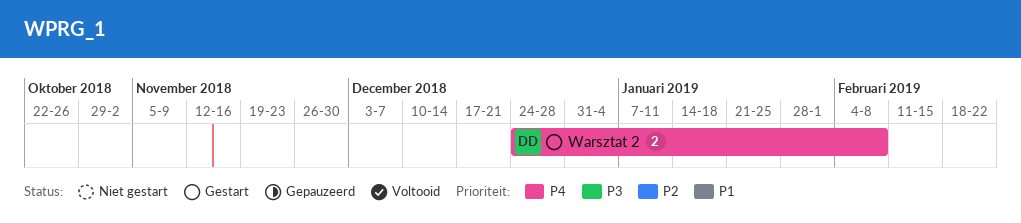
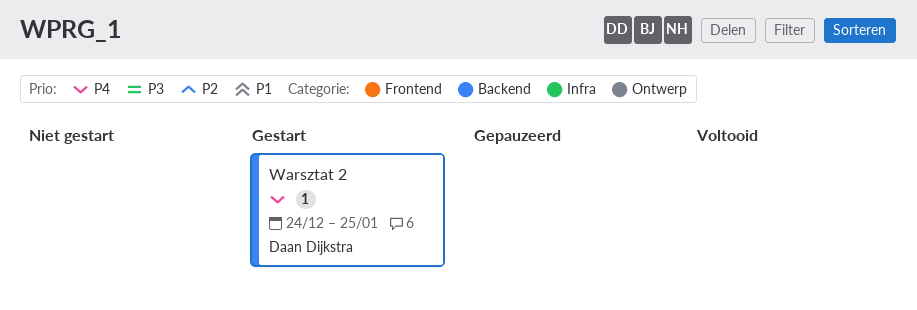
Warsztat 2, estimate: 2 -> 1
Warsztat 2, due: Feb 8 -> Jan 25

